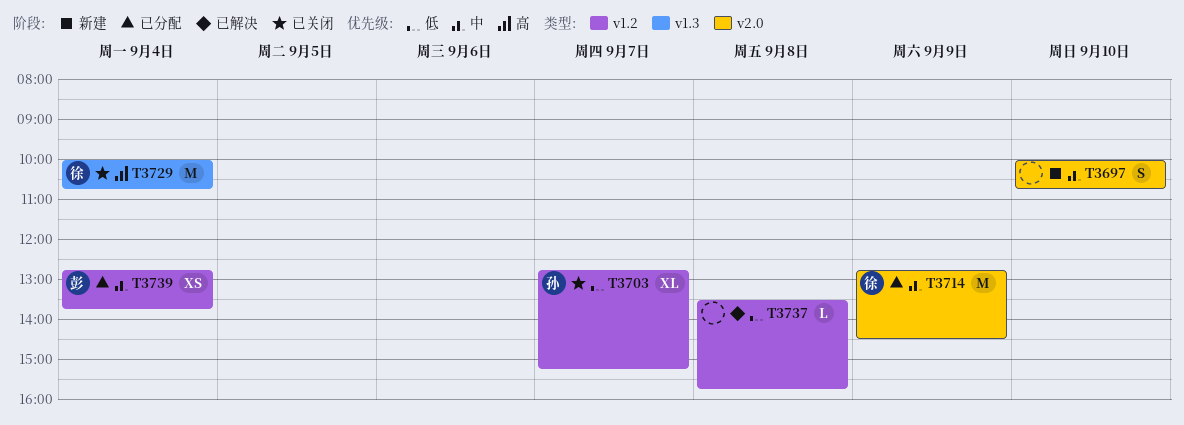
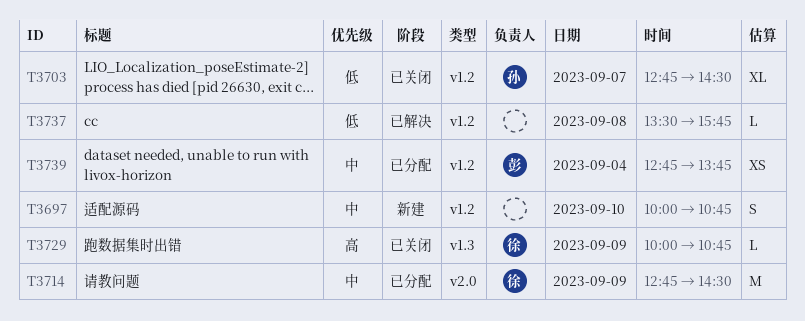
T3697, label: v2.0 -> v1.2
T3703, ends: 15:15 -> 14:30
T3729, estimate: M -> L
T3729, day: Sep 4 -> Sep 9

